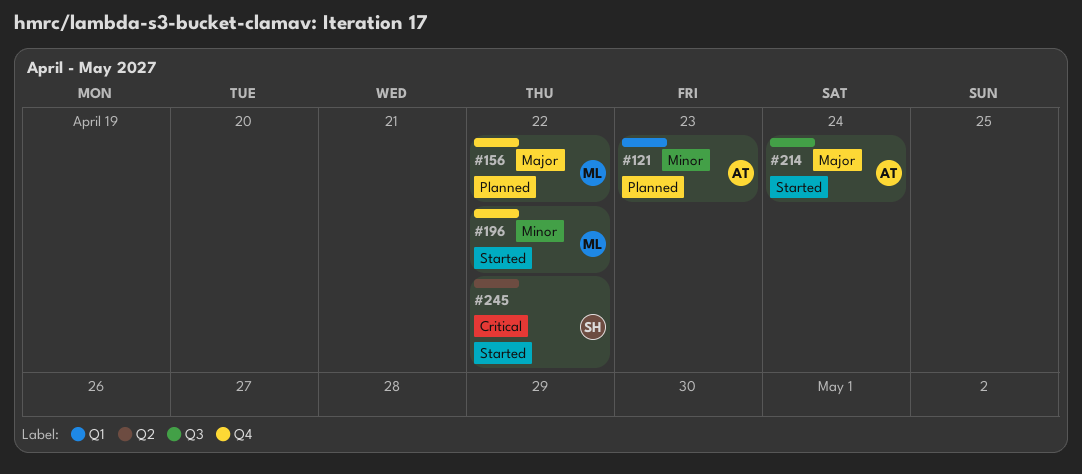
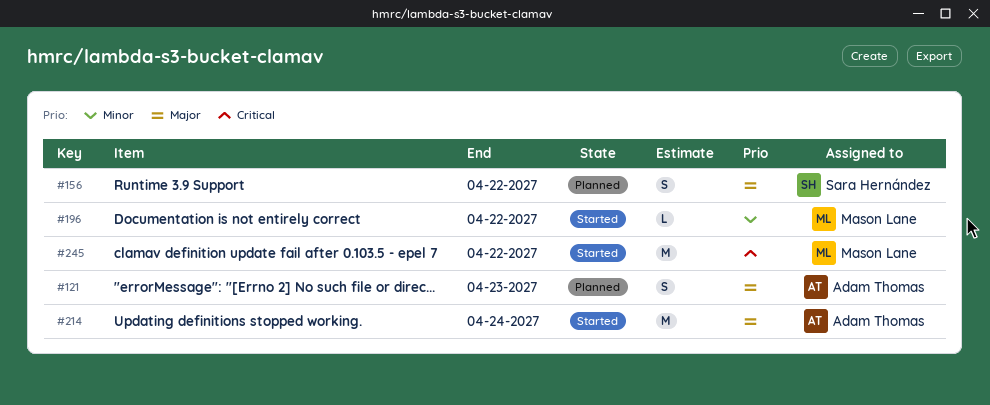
#121, priority: Minor -> Major
#156, owner: Mason Lane -> Sara Hernández
#245, owner: Sara Hernández -> Mason Lane

